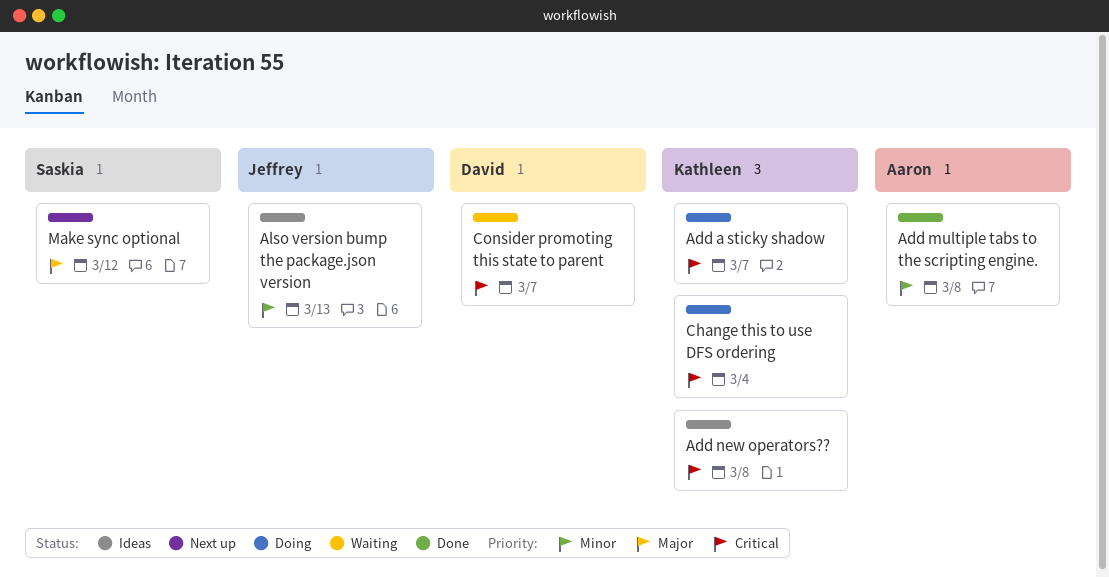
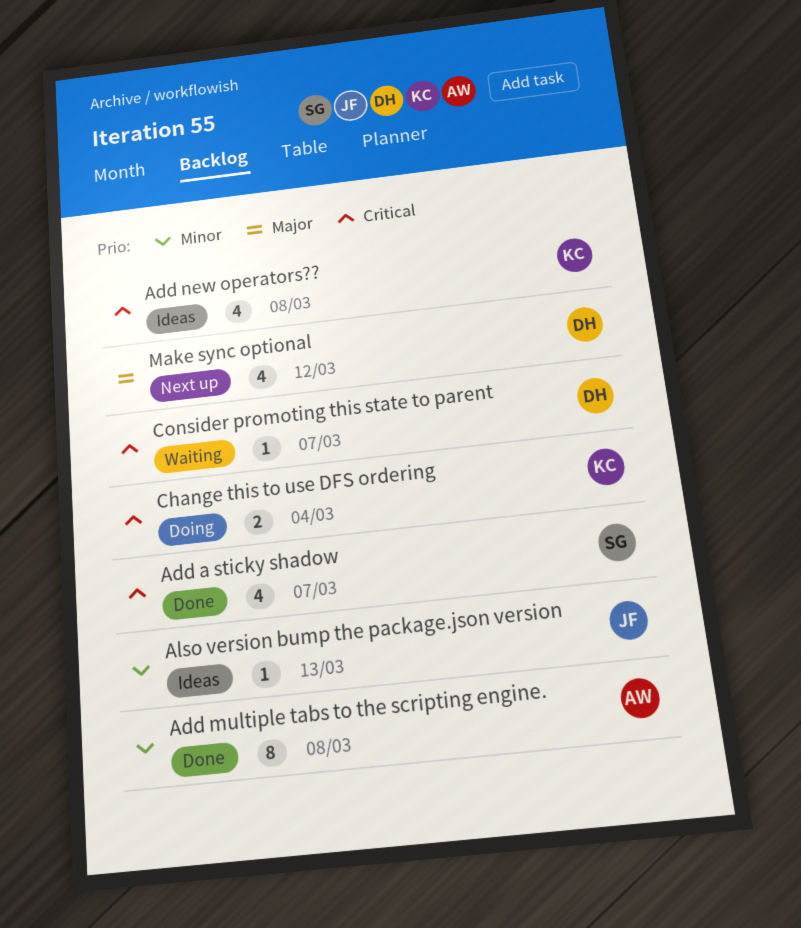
Add a sticky shadow, status: Doing -> Done
Add a sticky shadow, owner: Kathleen -> Saskia
Make sync optional, owner: Saskia -> David

